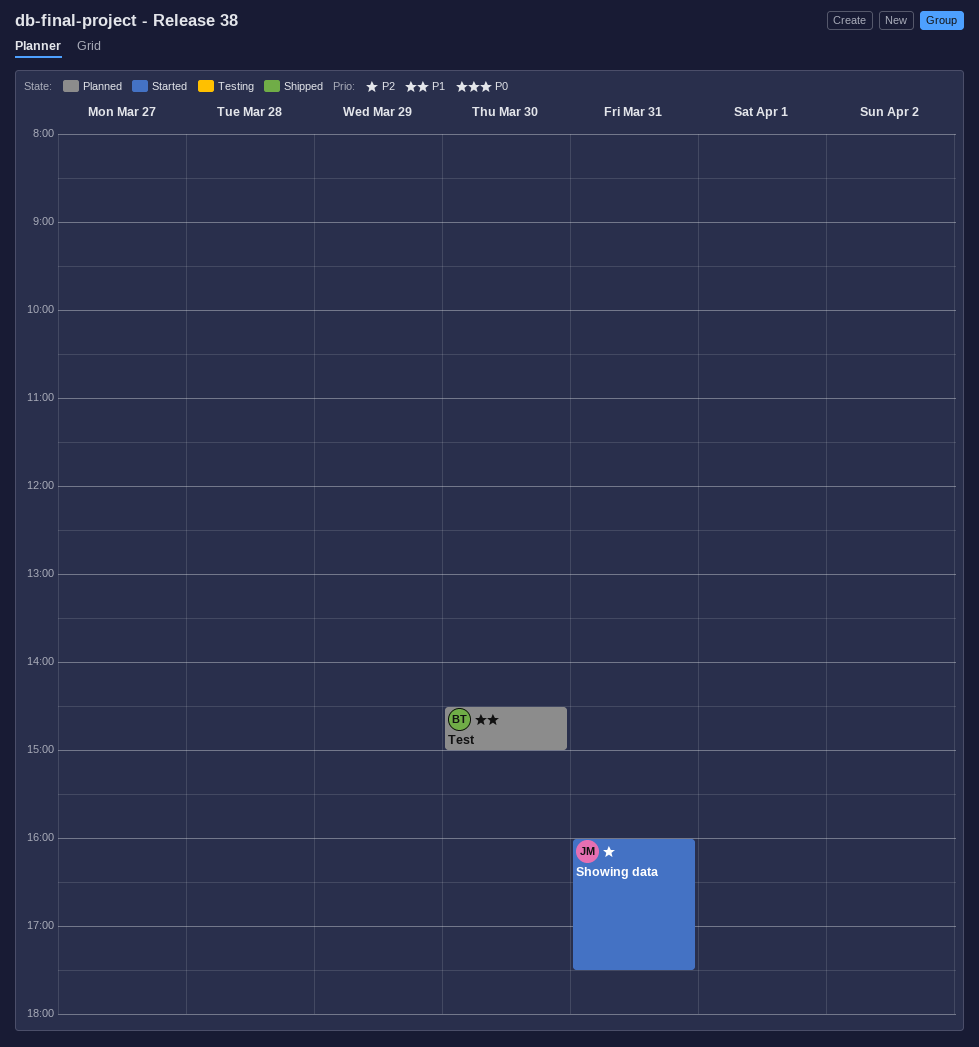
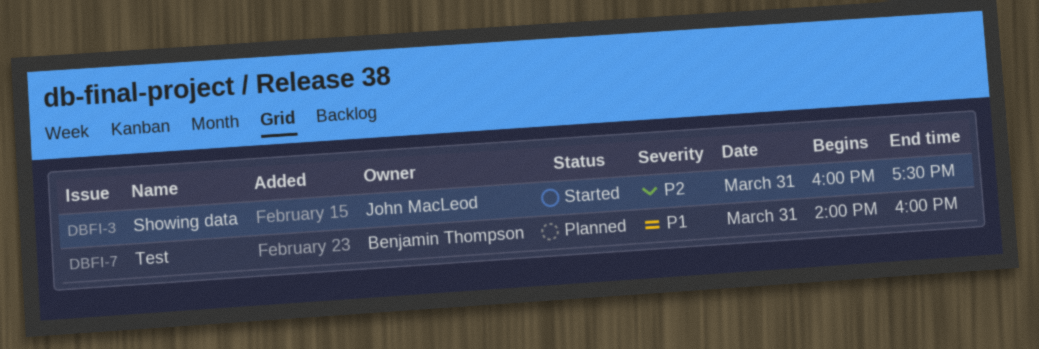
Test, day: Mar 30 -> Mar 31
Test, begins: 14:30 -> 14:00
Test, ends: 15:00 -> 16:00

